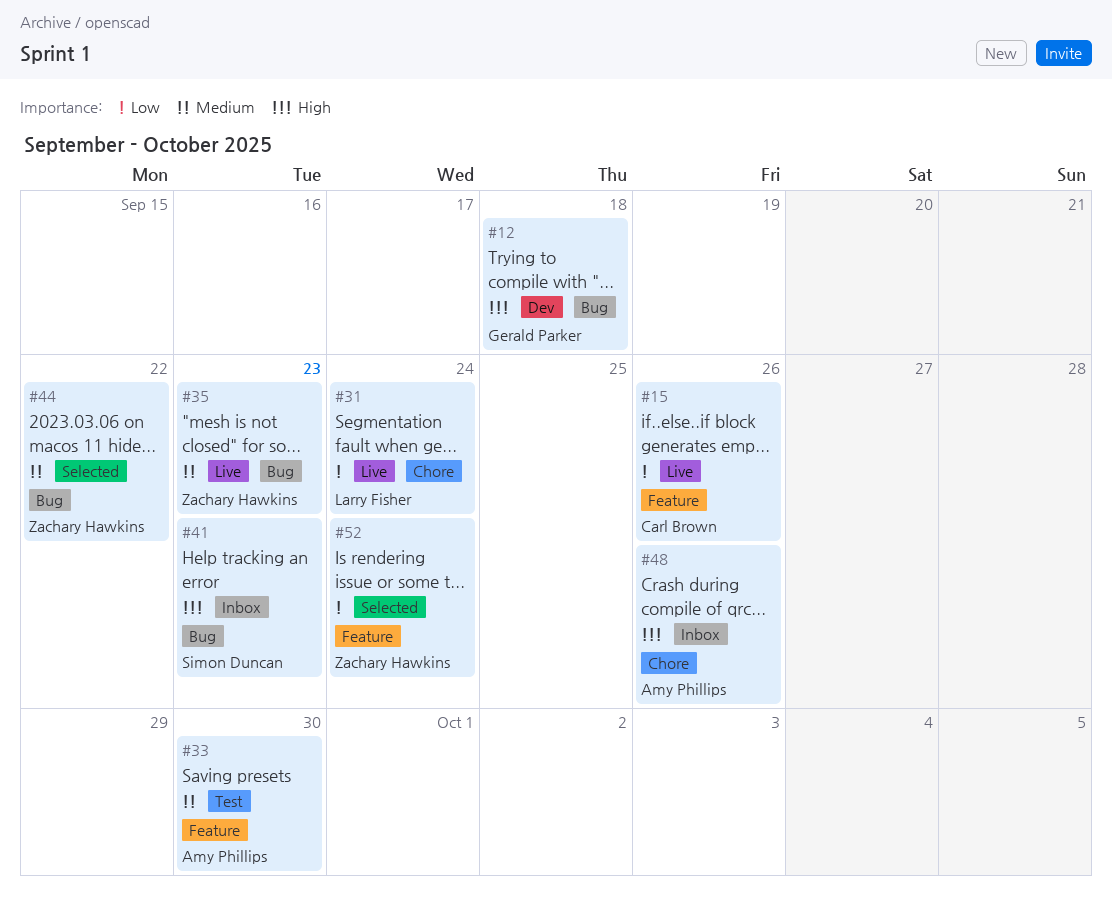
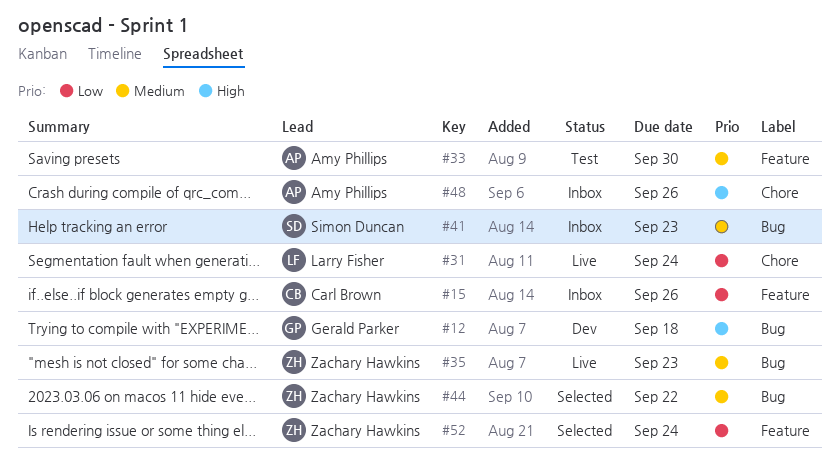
#15, status: Live -> Inbox
#41, priority: High -> Medium

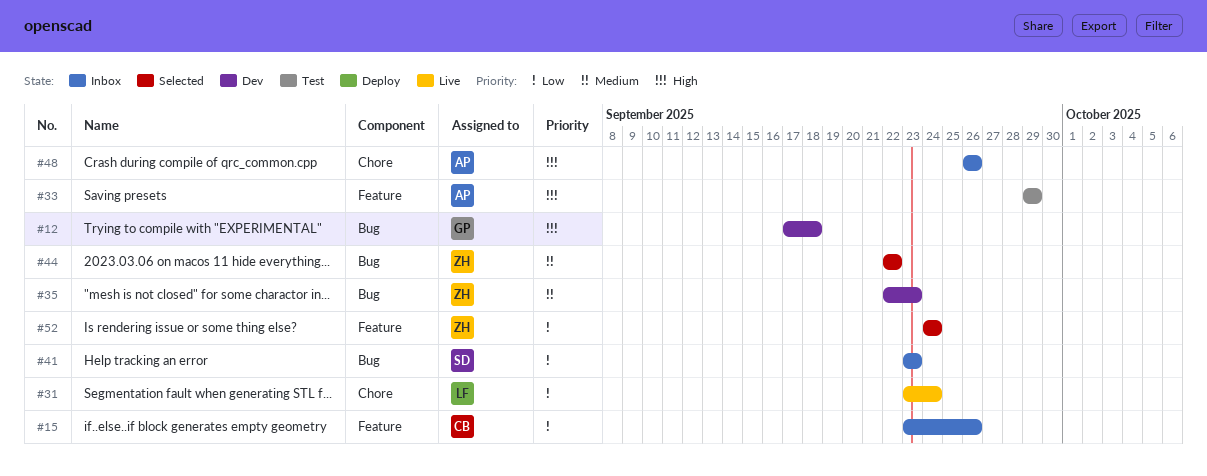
#33, priority: Medium -> High
#33, due: Sep 30 -> Sep 29
#35, status: Live -> Dev
#41, priority: Medium -> Low

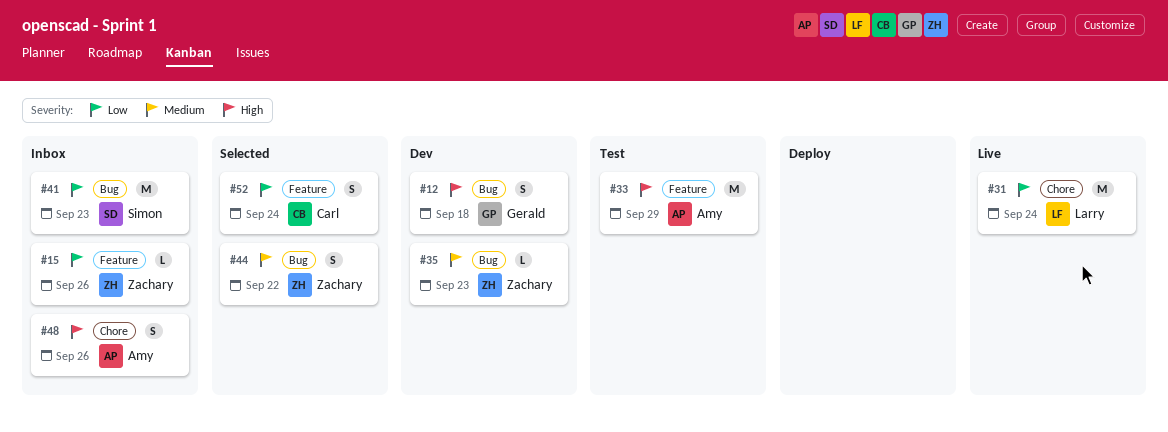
#15, owner: Carl -> Zachary
#52, owner: Zachary -> Carl

